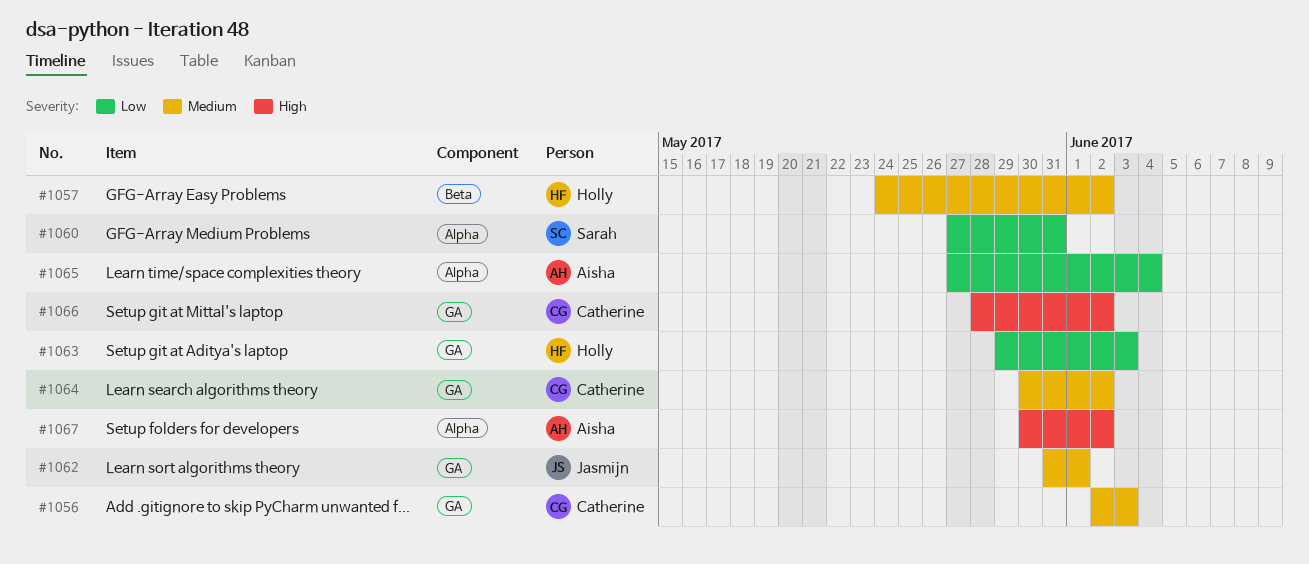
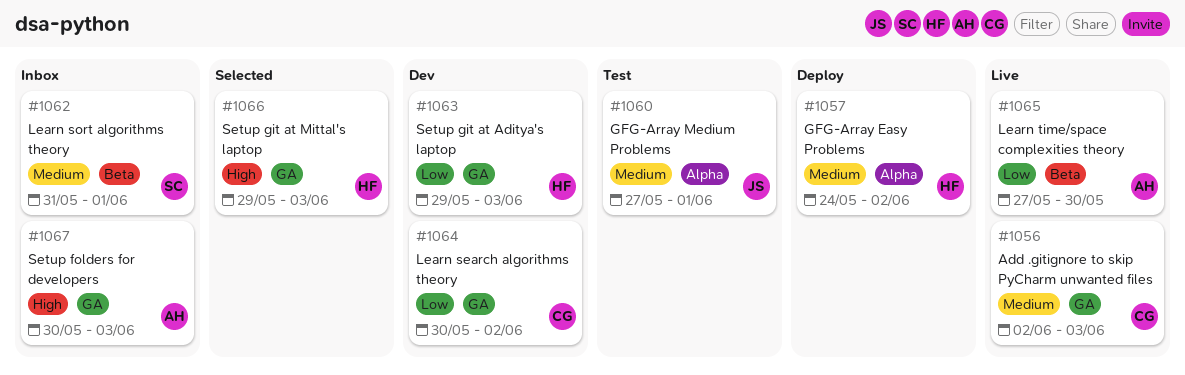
#1057, label: Beta -> Alpha
#1060, owner: Sarah -> Jasmijn
#1060, priority: Low -> Medium
#1060, due: May 31 -> Jun 1
#1062, owner: Jasmijn -> Sarah
#1062, label: GA -> Beta
#1064, priority: Medium -> Low
#1065, label: Alpha -> Beta
#1065, due: Jun 4 -> May 30
#1066, owner: Catherine -> Holly
#1066, start: May 28 -> May 29
#1066, due: Jun 2 -> Jun 3
#1067, label: Alpha -> GA
#1067, due: Jun 2 -> Jun 3

